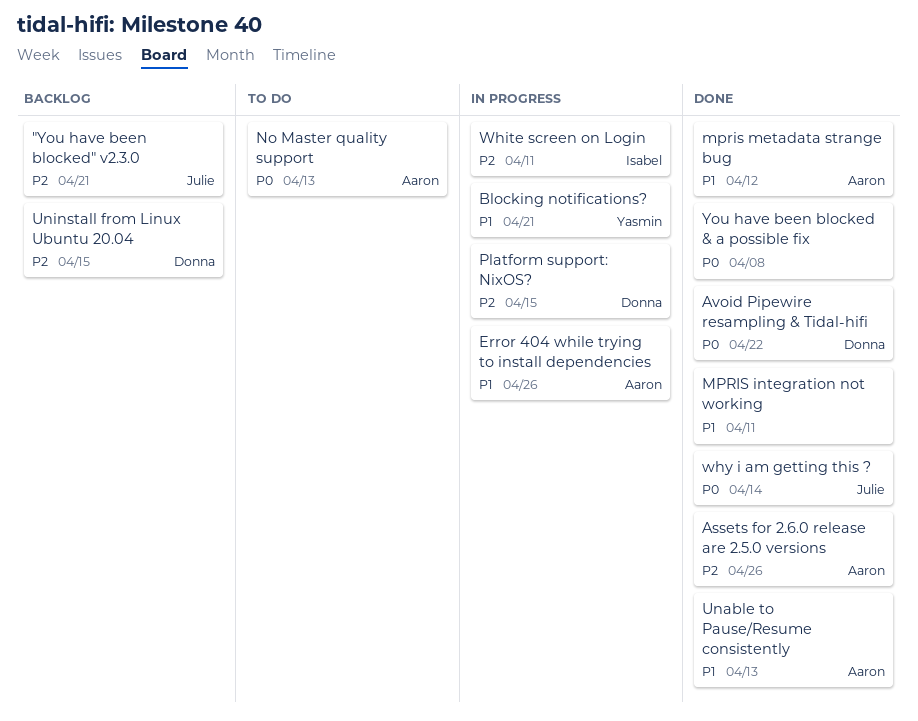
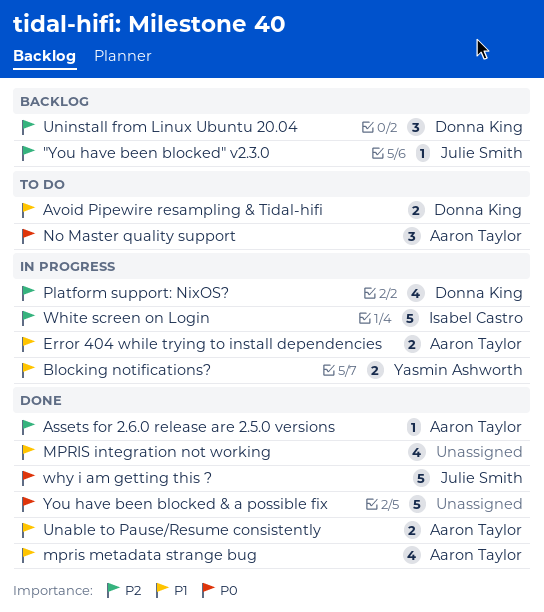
Avoid Pipewire resampling & Tidal-hifi, status: Done -> To do
Avoid Pipewire resampling & Tidal-hifi, priority: P0 -> P1

